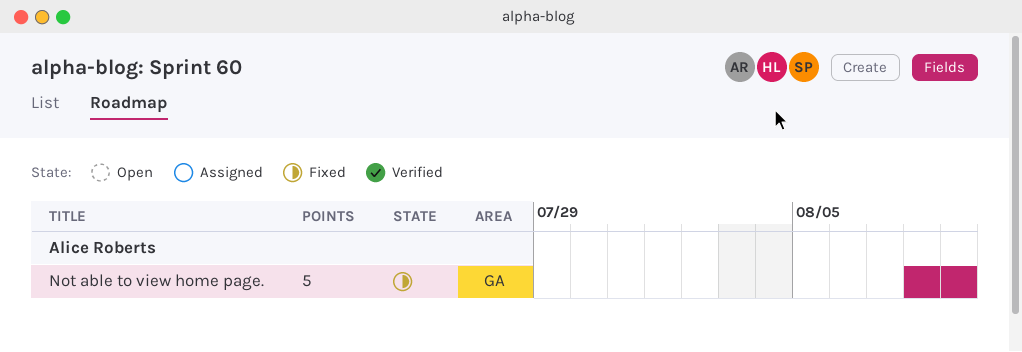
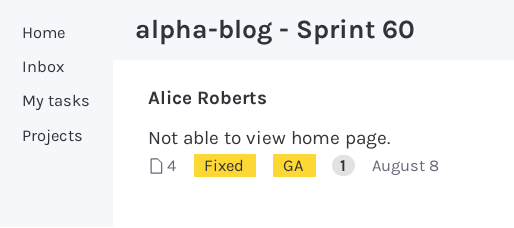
Not able to view home page., estimate: 5 -> 1
Not able to view home page., due: Aug 9 -> Aug 8

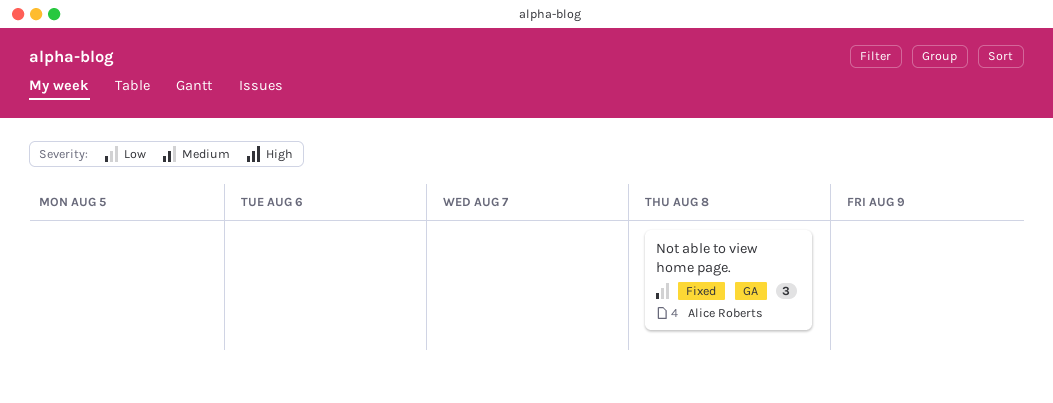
Not able to view home page., estimate: 1 -> 3

